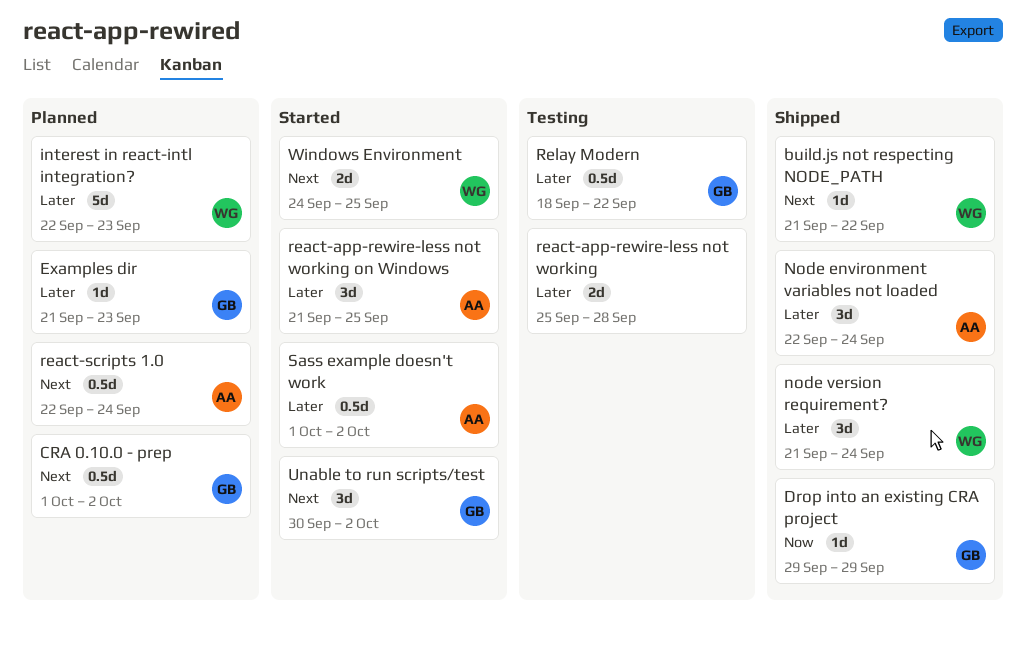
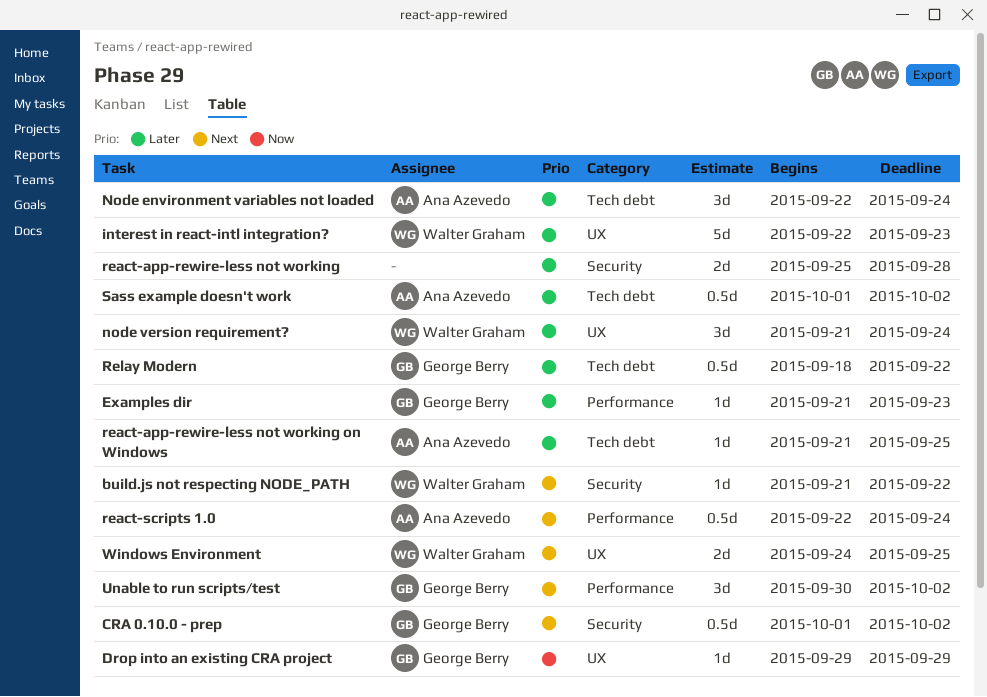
react-app-rewire-less not working on Windows, estimate: 3d -> 1d

